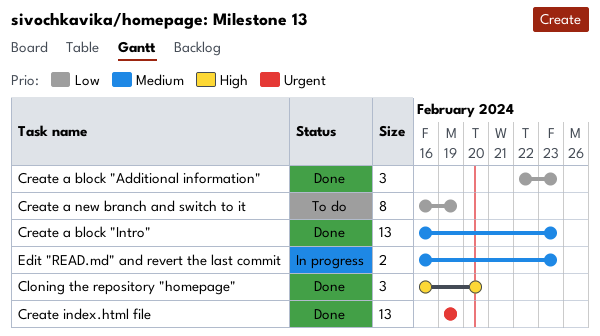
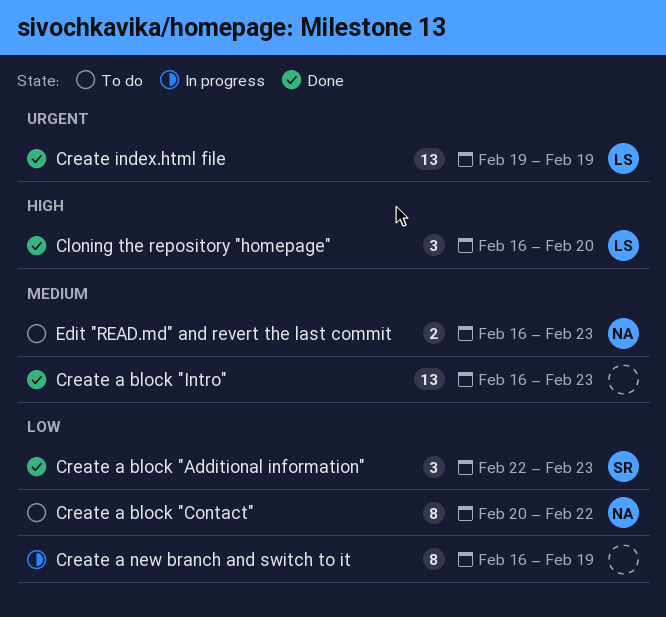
Create a block "Contact": none -> present
Create a new branch and switch to it, status: To do -> In progress
Edit "READ.md" and revert the last commit, status: In progress -> To do

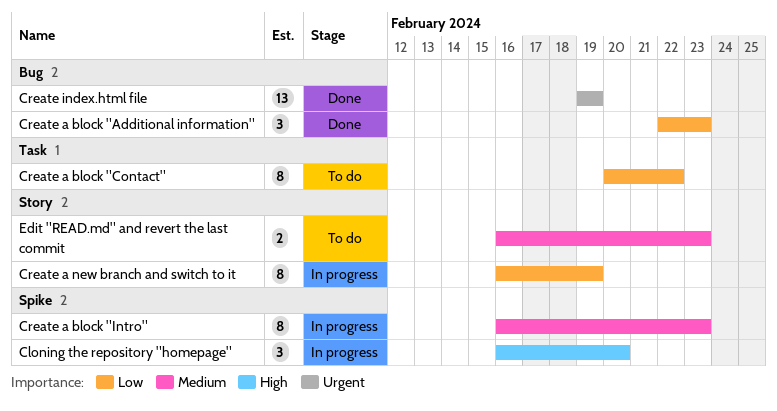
Cloning the repository "homepage", status: Done -> In progress
Create a block "Intro", status: Done -> In progress
Create a block "Intro", estimate: 13 -> 8

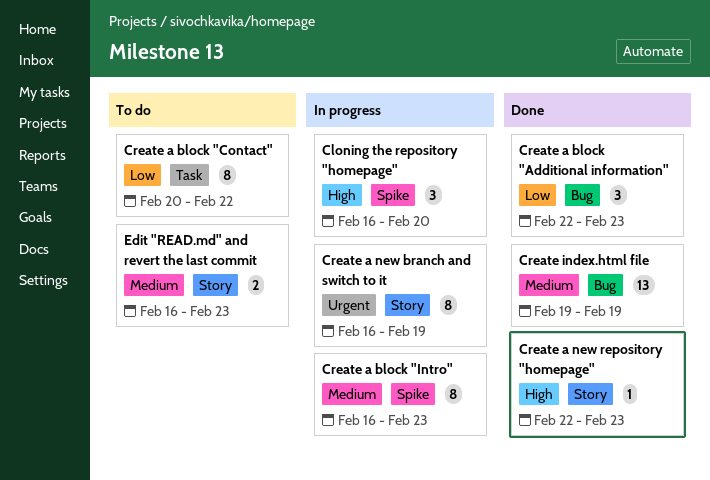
Create a new branch and switch to it, priority: Low -> Urgent
Create a new repository "homepage": none -> present
Create index.html file, priority: Urgent -> Medium

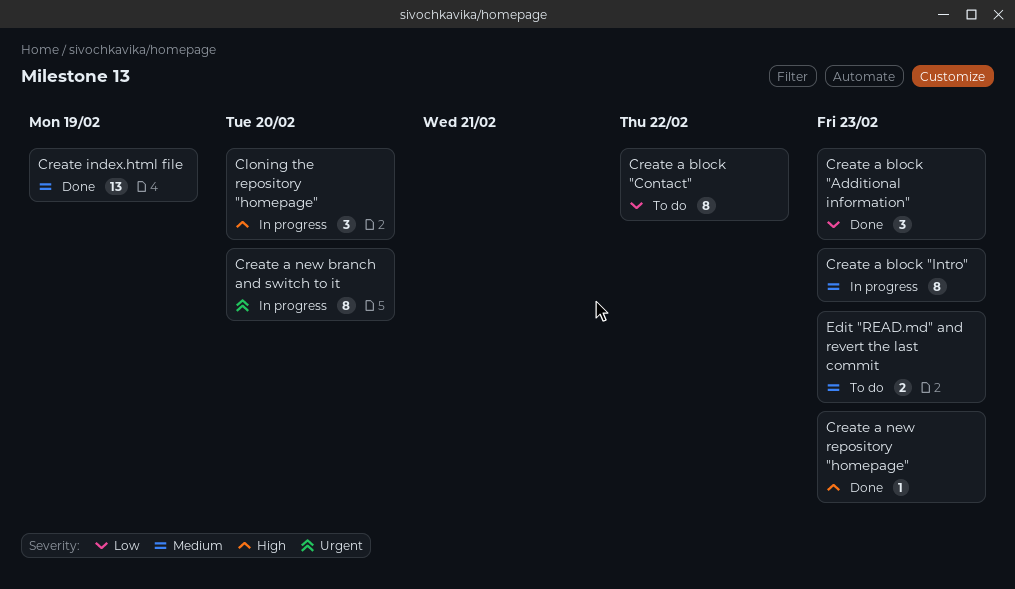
Create a new branch and switch to it, due: Feb 19 -> Feb 20

